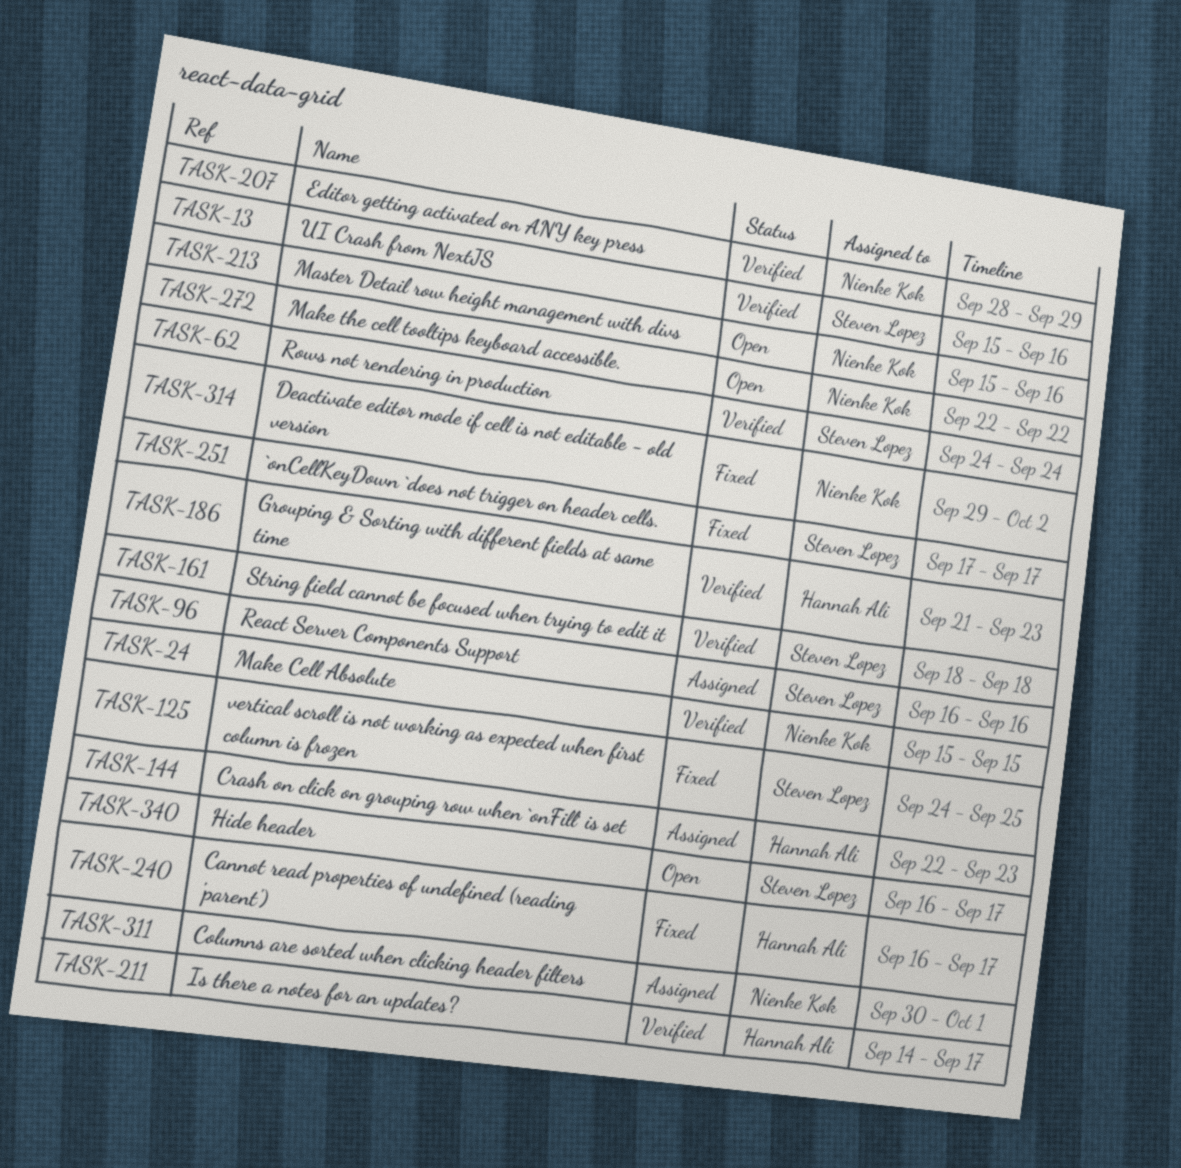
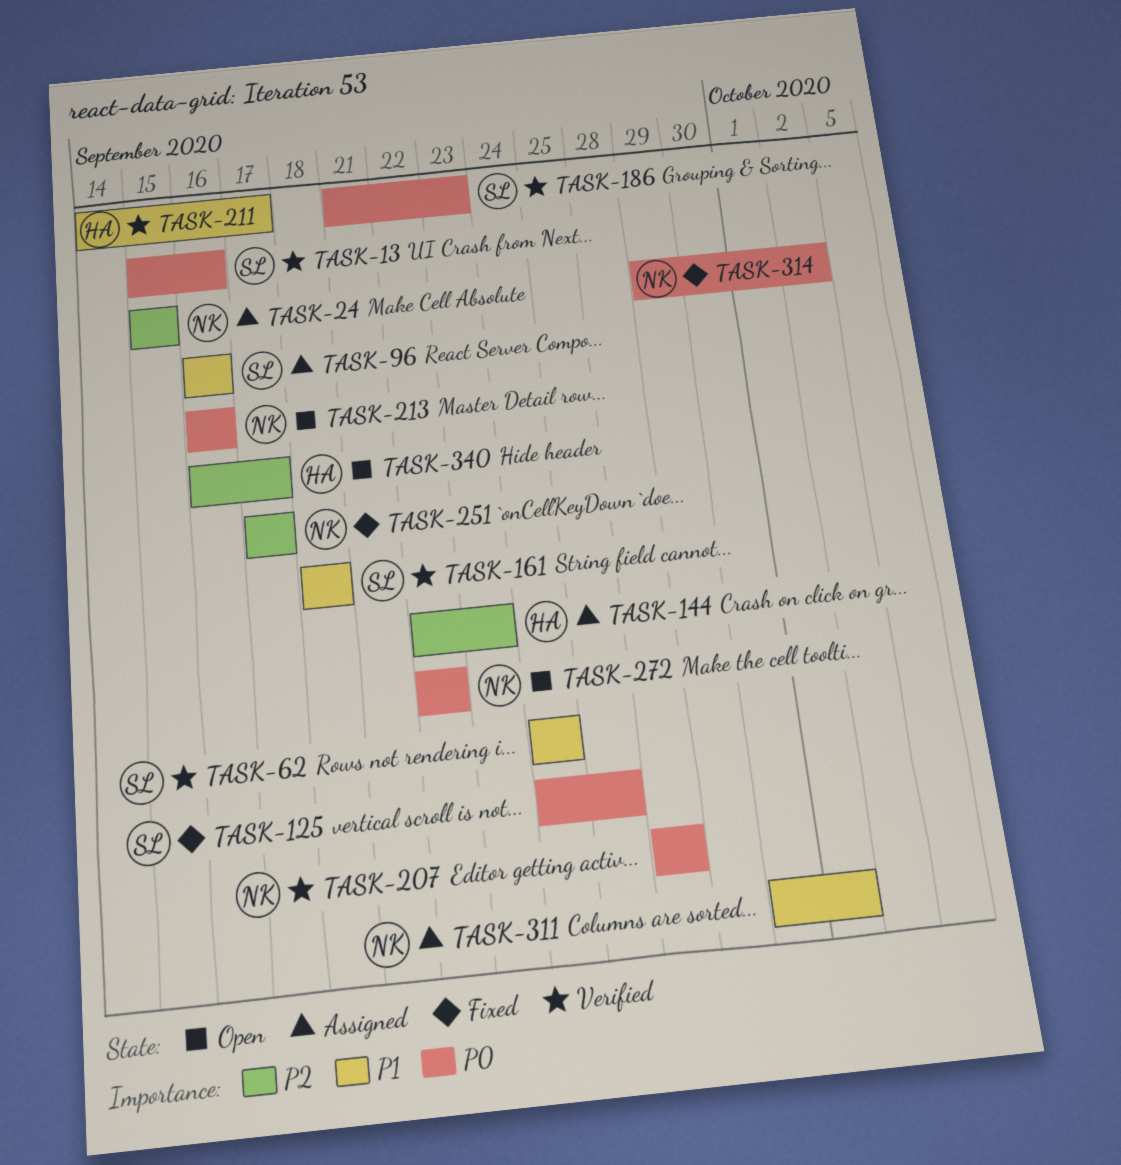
TASK-24, status: Verified -> Assigned
TASK-186, owner: Hannah Ali -> Steven Lopez
TASK-207, due: Sep 29 -> Sep 28
TASK-213, start: Sep 15 -> Sep 16
TASK-240: present -> none
TASK-251, owner: Steven Lopez -> Nienke Kok
TASK-340, owner: Steven Lopez -> Hannah Ali

